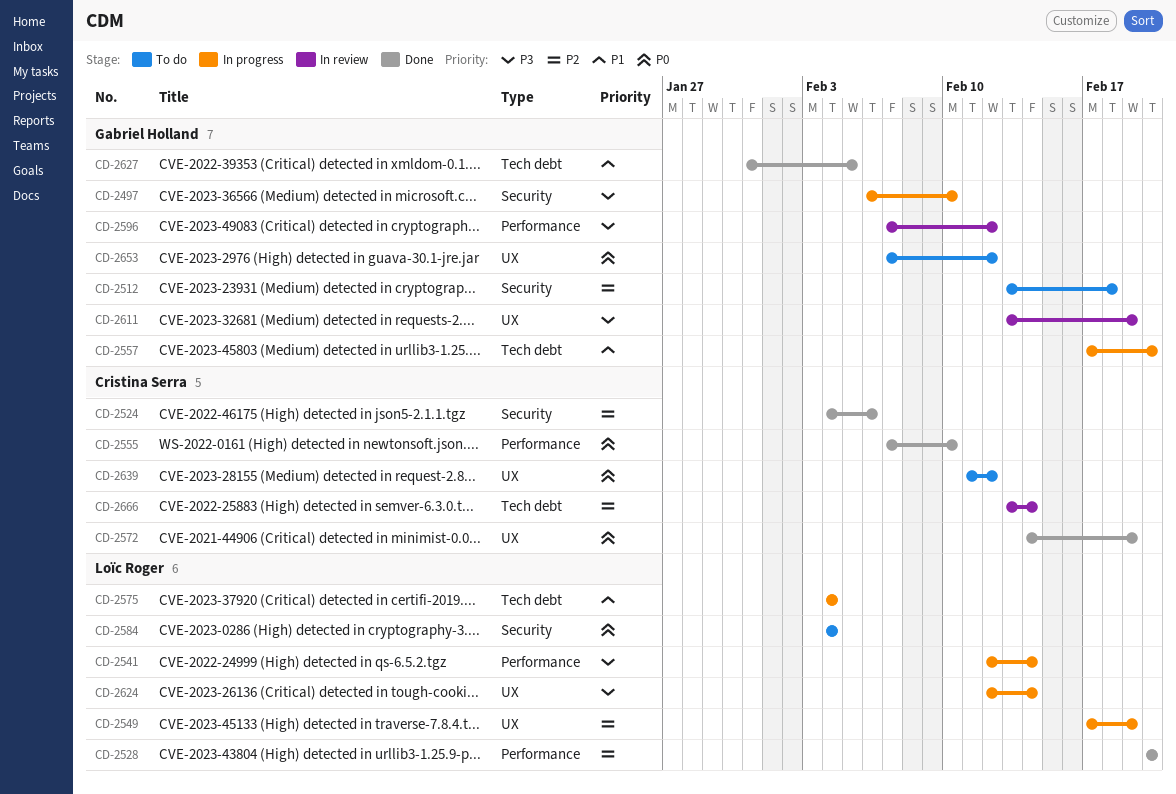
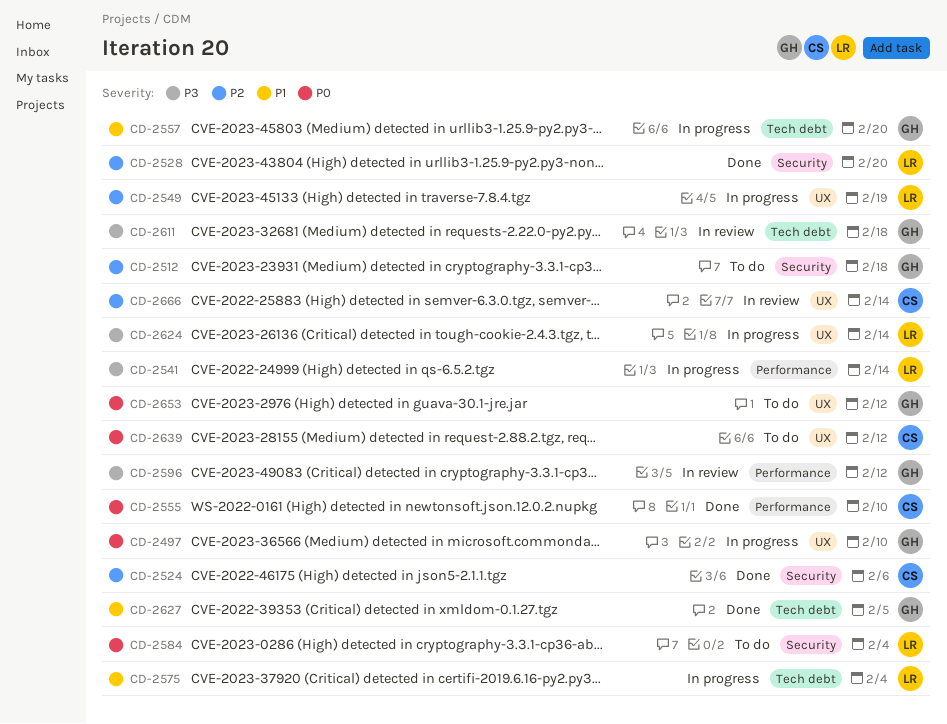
CD-2497, priority: P3 -> P0
CD-2497, label: Security -> UX
CD-2528, label: Performance -> Security
CD-2572: present -> none
CD-2611, label: UX -> Tech debt
CD-2611, due: Feb 19 -> Feb 18
CD-2666, label: Tech debt -> UX

